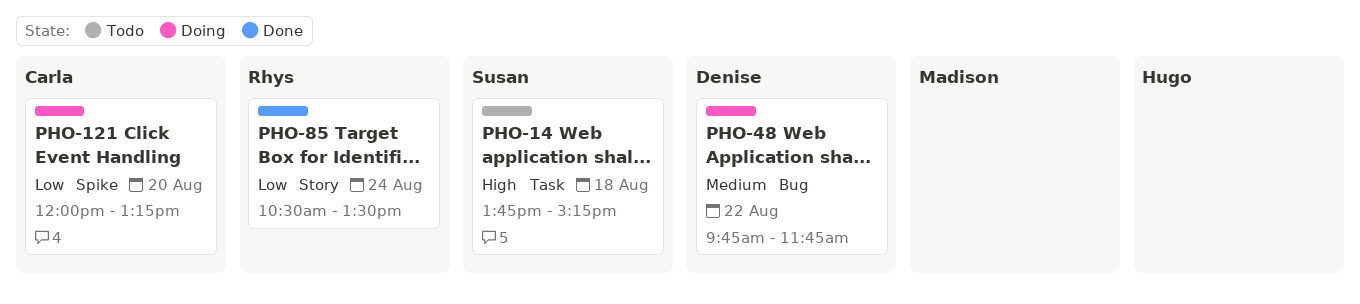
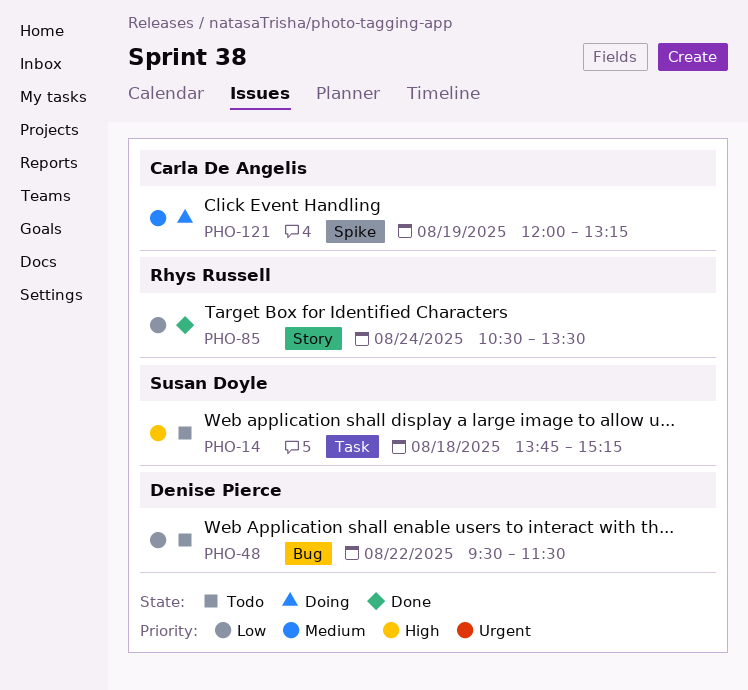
PHO-48, status: Doing -> Todo
PHO-48, priority: Medium -> Low
PHO-48, begins: 09:45 -> 09:30
PHO-48, ends: 11:45 -> 11:30
PHO-121, priority: Low -> Medium
PHO-121, day: Aug 20 -> Aug 19

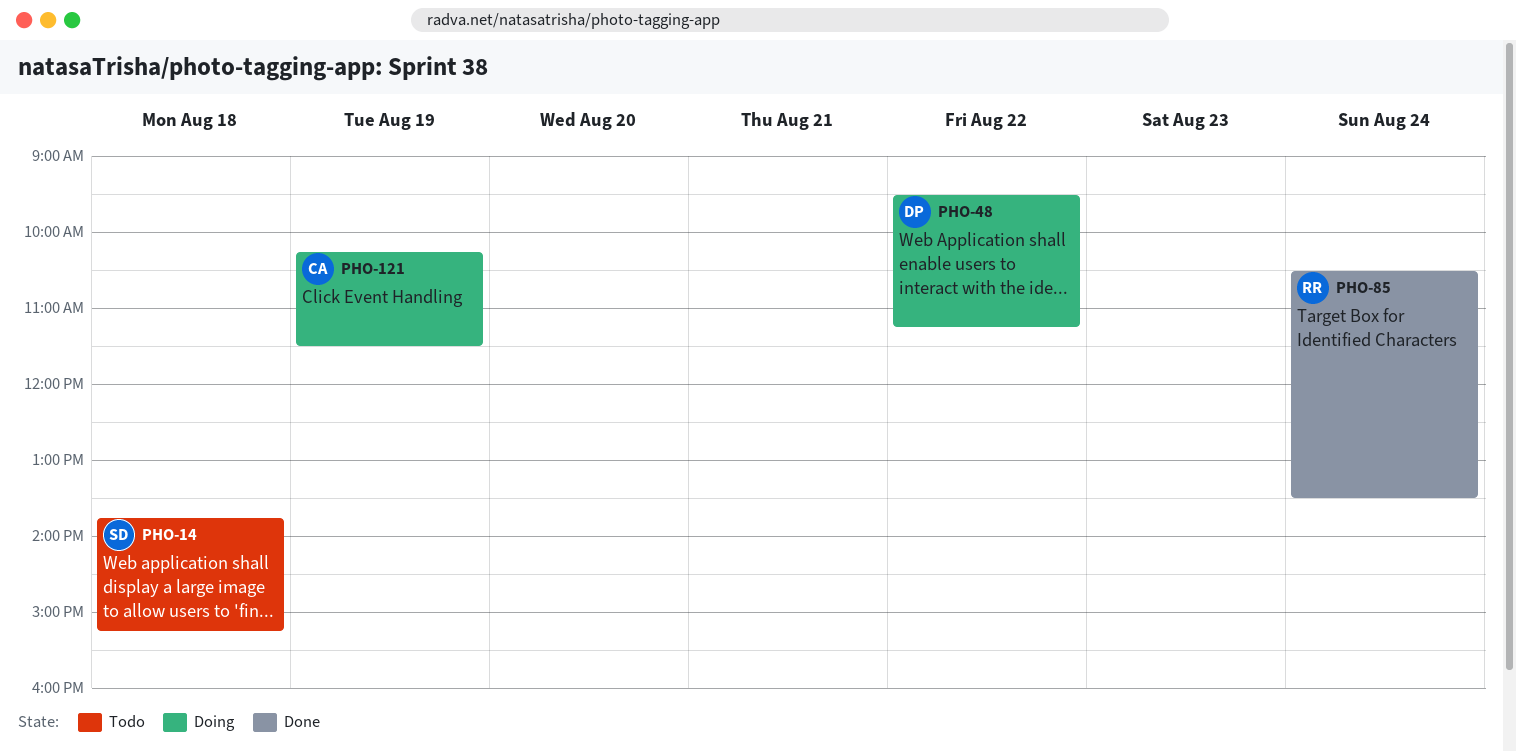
PHO-48, status: Todo -> Doing
PHO-48, ends: 11:30 -> 11:15
PHO-121, begins: 12:00 -> 10:15
PHO-121, ends: 13:15 -> 11:30

